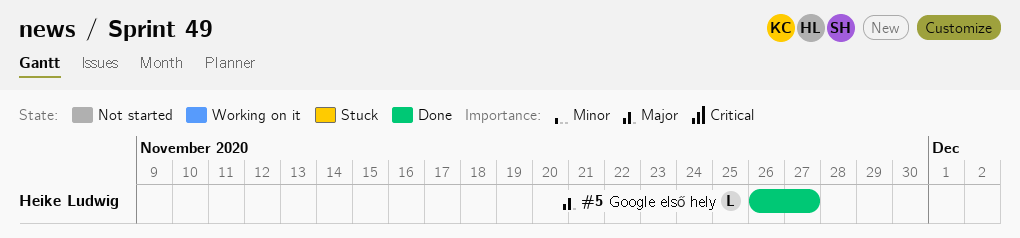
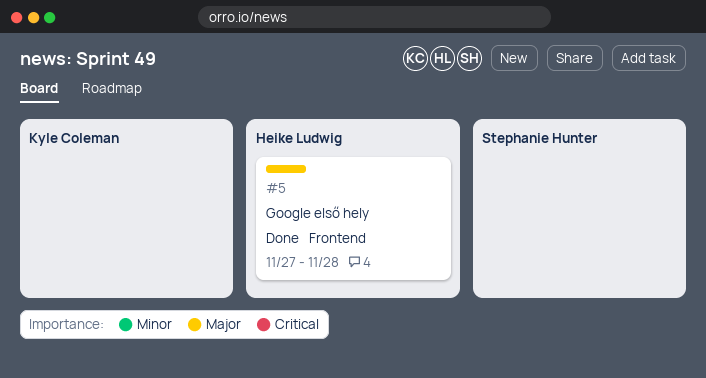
#5, start: Nov 26 -> Nov 27
#5, due: Nov 27 -> Nov 28

